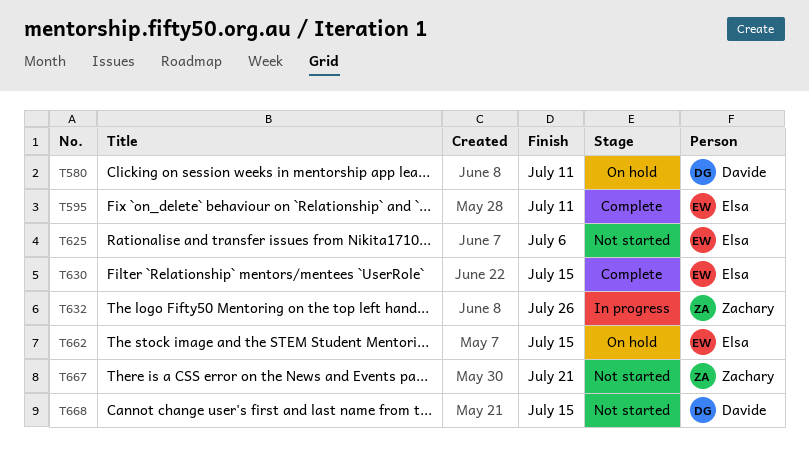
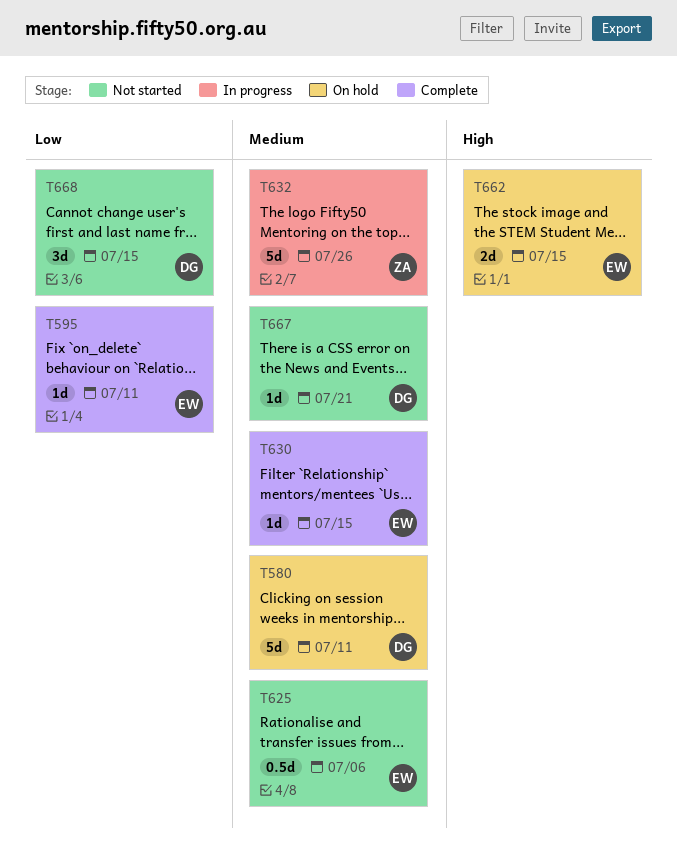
T667, owner: Zachary -> Davide

